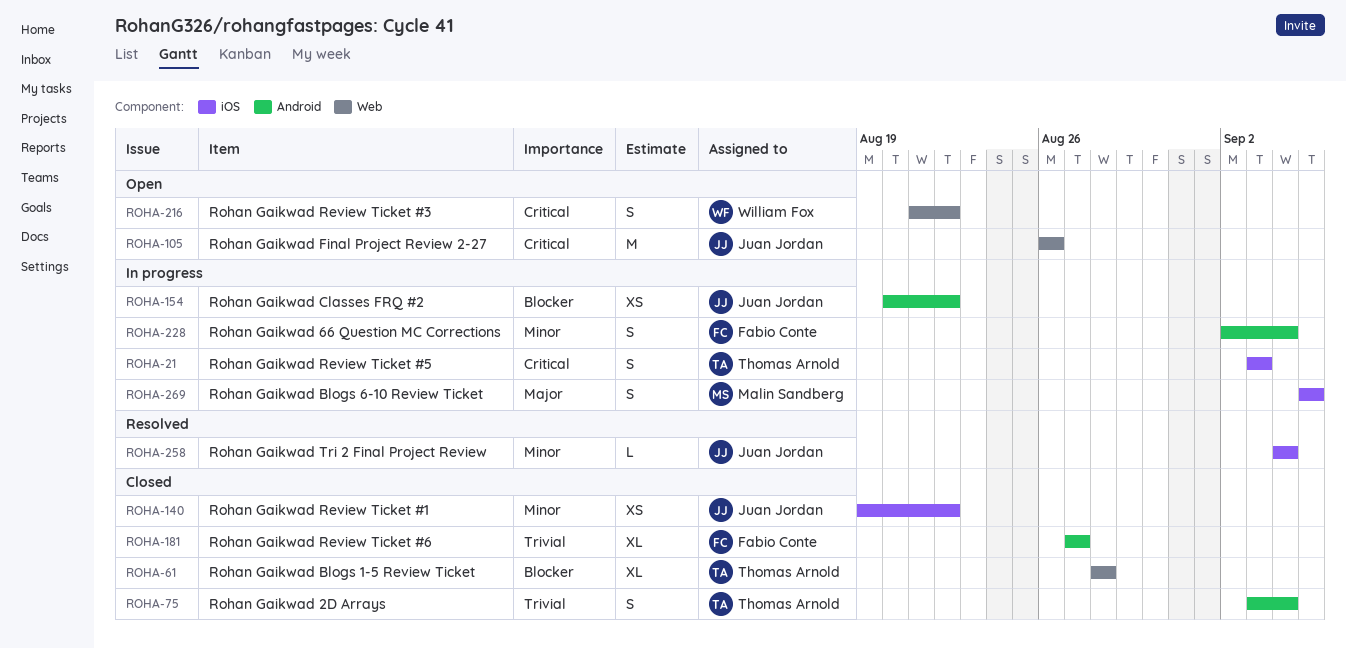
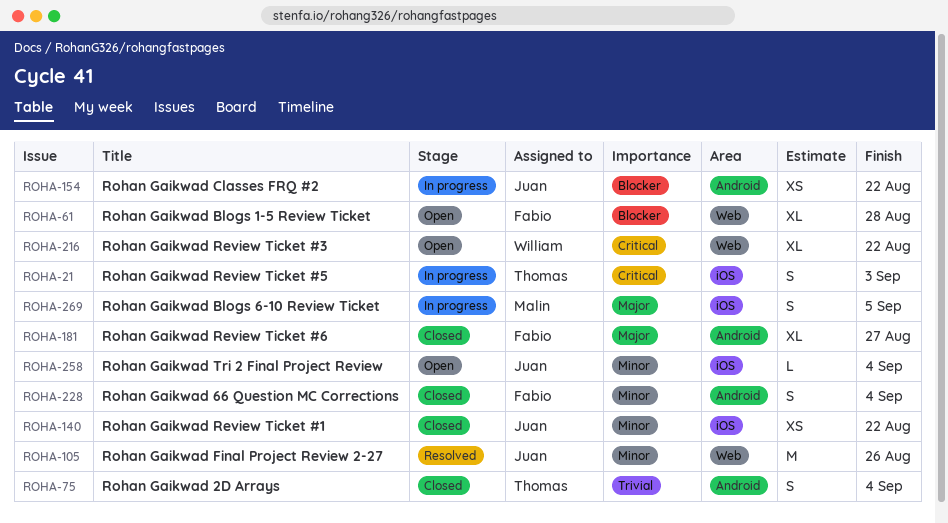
ROHA-61, status: Closed -> Open
ROHA-61, owner: Thomas Arnold -> Fabio Conte
ROHA-105, status: Open -> Resolved
ROHA-105, priority: Critical -> Minor
ROHA-181, priority: Trivial -> Major
ROHA-216, estimate: S -> XL
ROHA-228, status: In progress -> Closed
ROHA-258, status: Resolved -> Open

